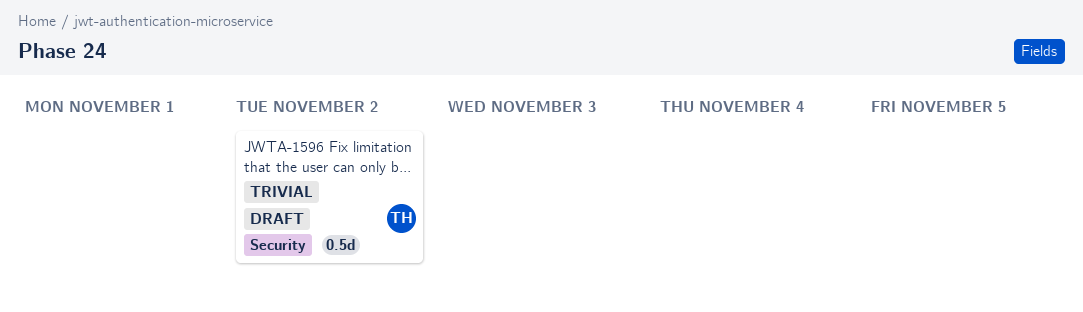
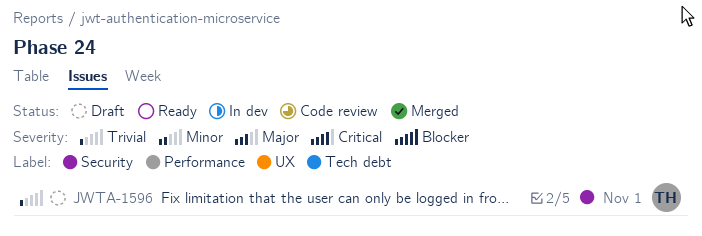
JWTA-1596, day: Nov 2 -> Nov 1

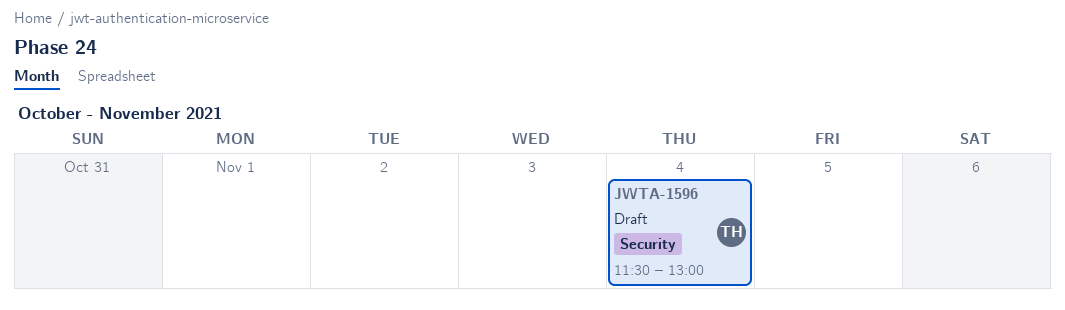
JWTA-1596, day: Nov 1 -> Nov 4

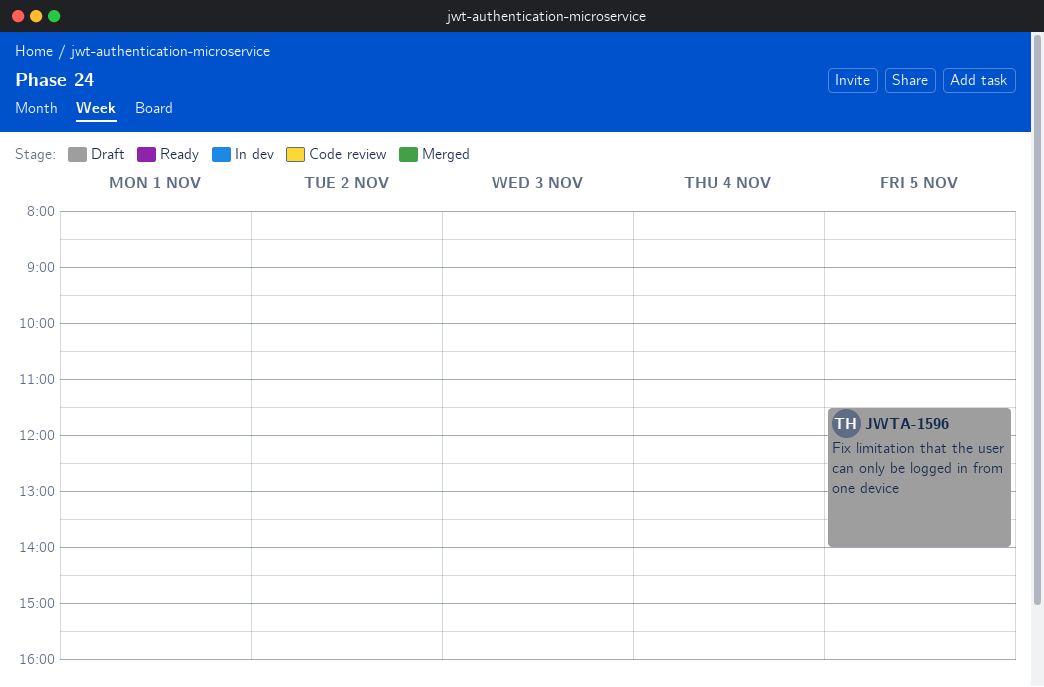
JWTA-1596, day: Nov 4 -> Nov 5
JWTA-1596, ends: 13:00 -> 14:00

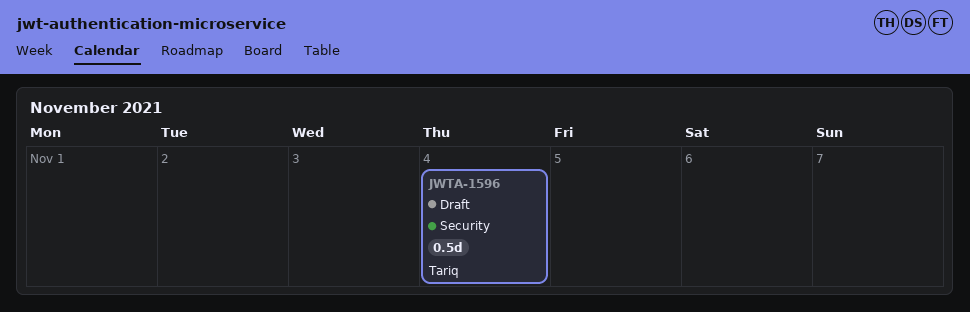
JWTA-1596, day: Nov 5 -> Nov 4

